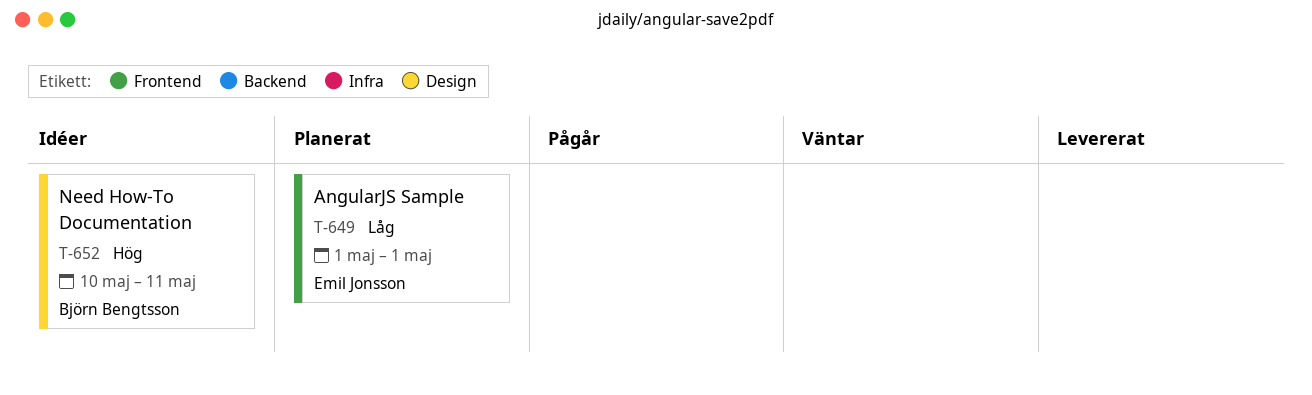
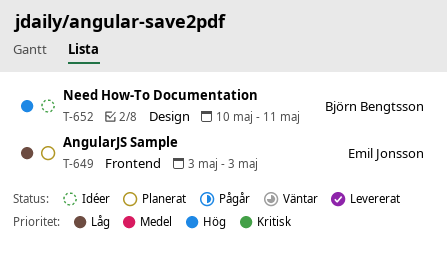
T-649, start: May 1 -> May 3
T-649, due: May 1 -> May 3

